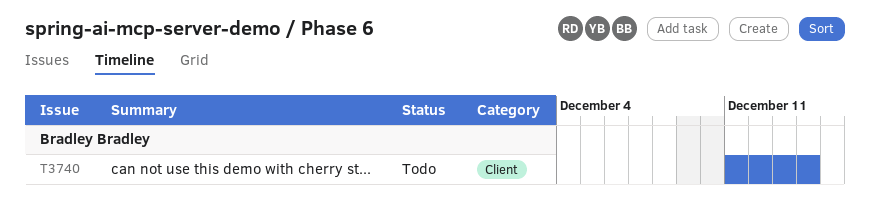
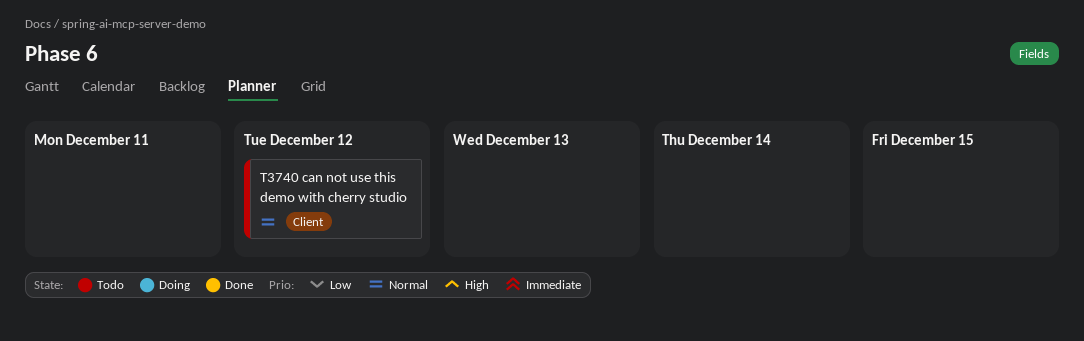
T3740, due: Dec 14 -> Dec 12

